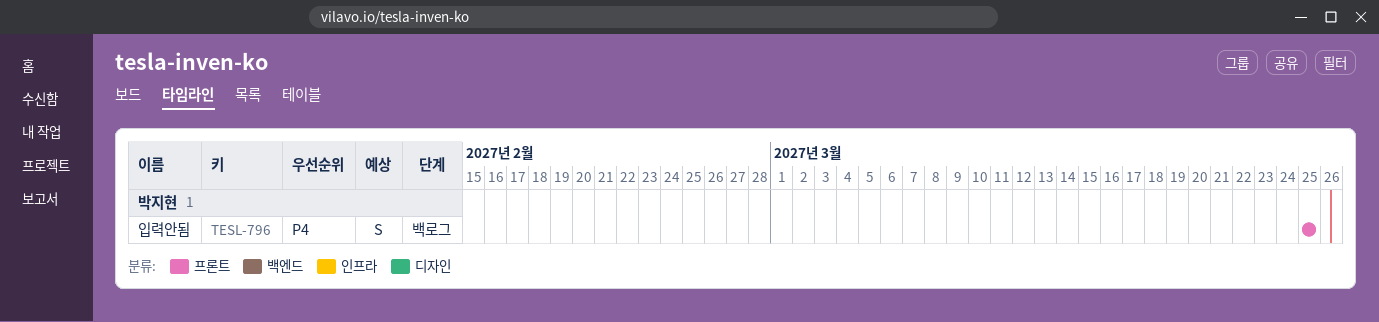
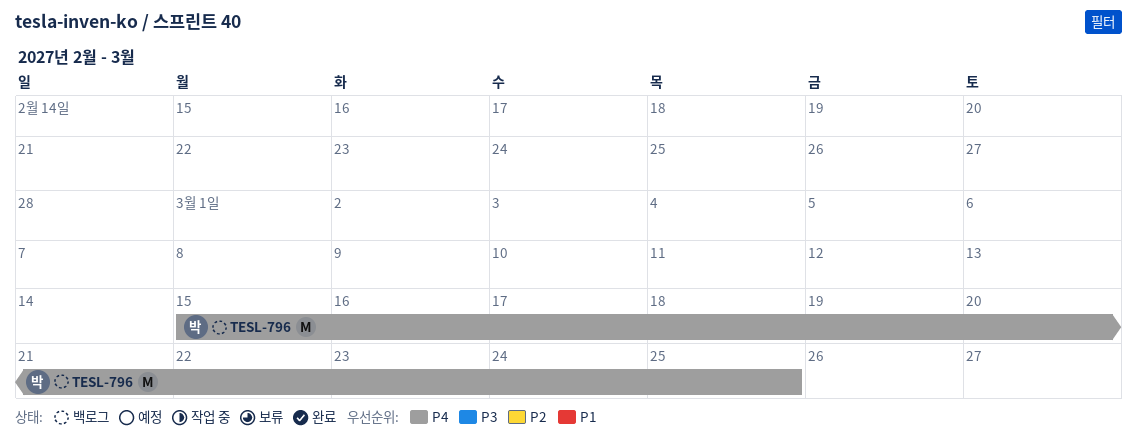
TESL-796, estimate: S -> M
TESL-796, start: Mar 25 -> Mar 15

